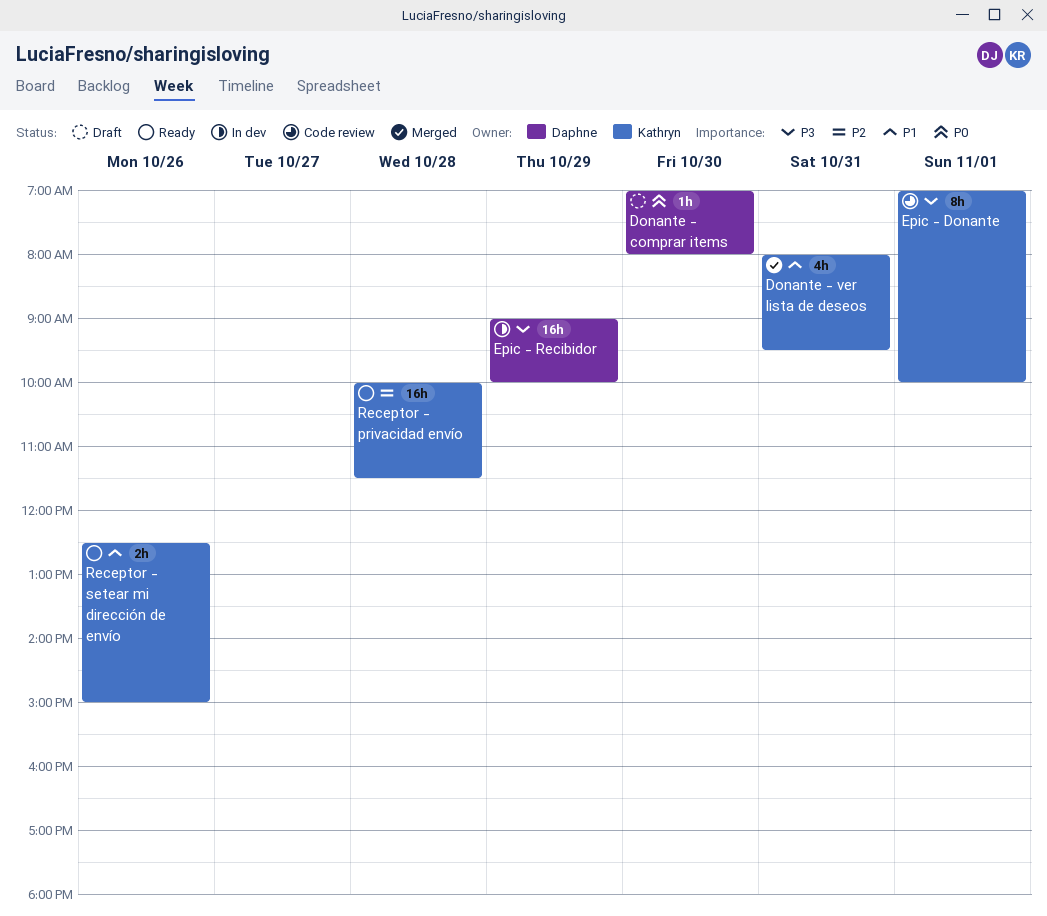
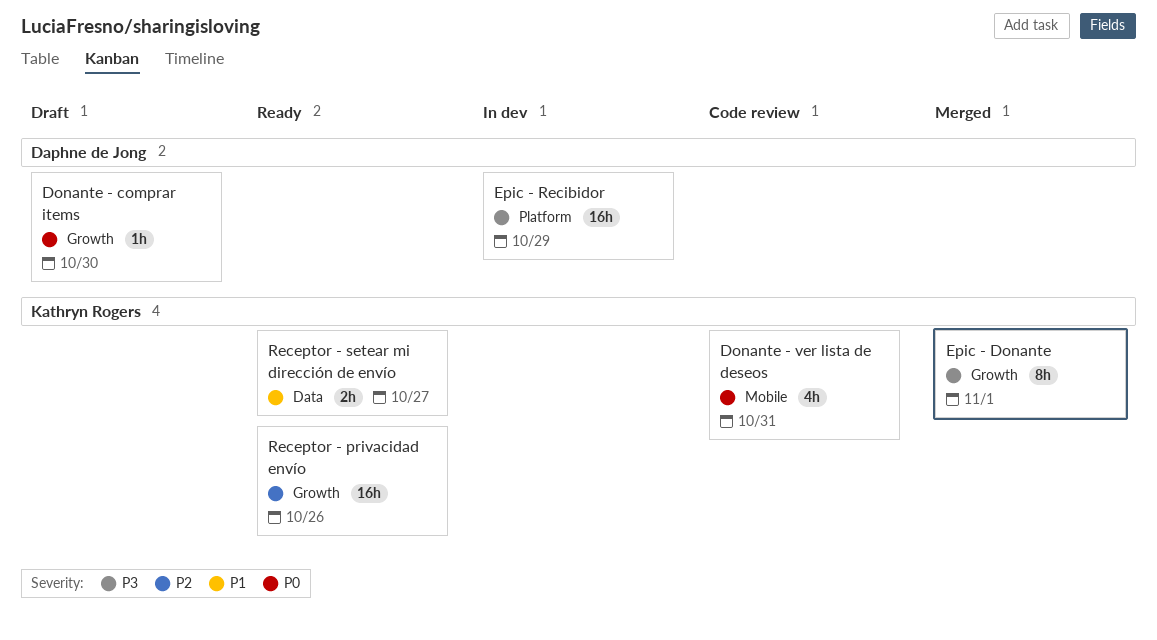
Donante - ver lista de deseos, status: Merged -> Code review
Donante - ver lista de deseos, priority: P1 -> P0
Epic - Donante, status: Code review -> Merged
Receptor - privacidad envío, day: Oct 28 -> Oct 26
Receptor - setear mi dirección de envío, day: Oct 26 -> Oct 27

